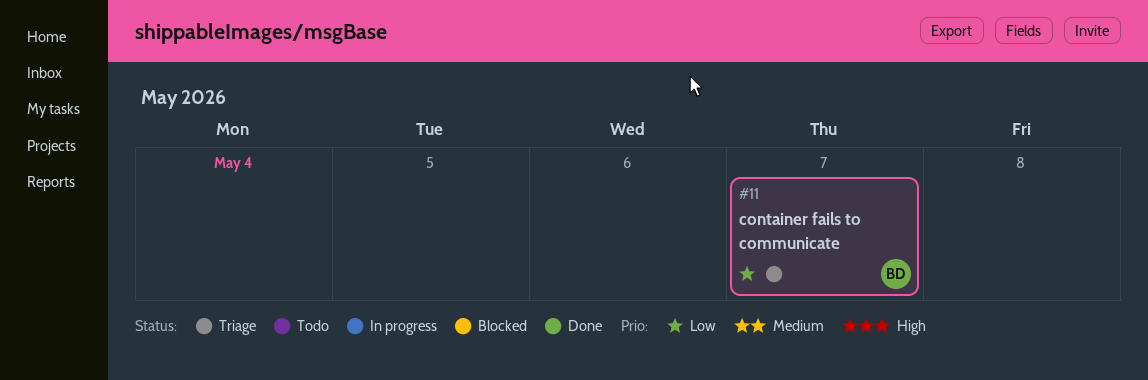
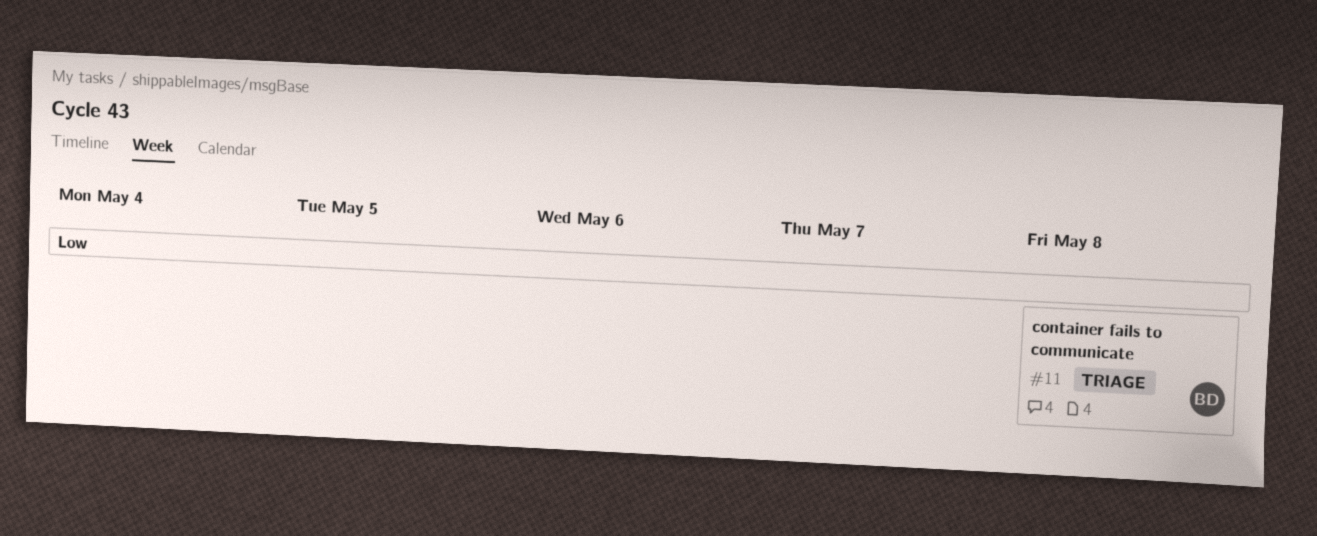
#11, due: May 7 -> May 8

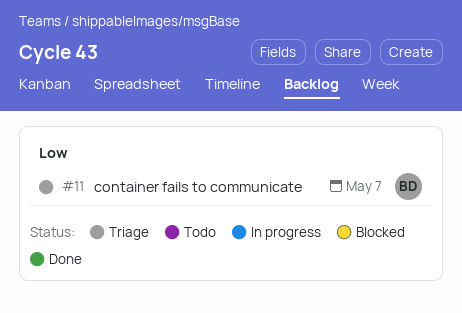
#11, due: May 8 -> May 7

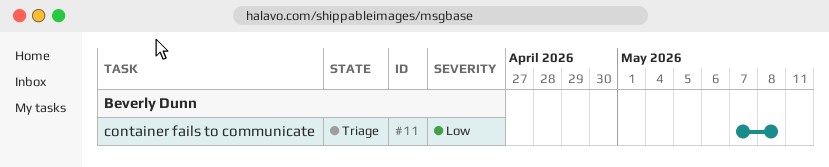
#11, due: May 7 -> May 8

